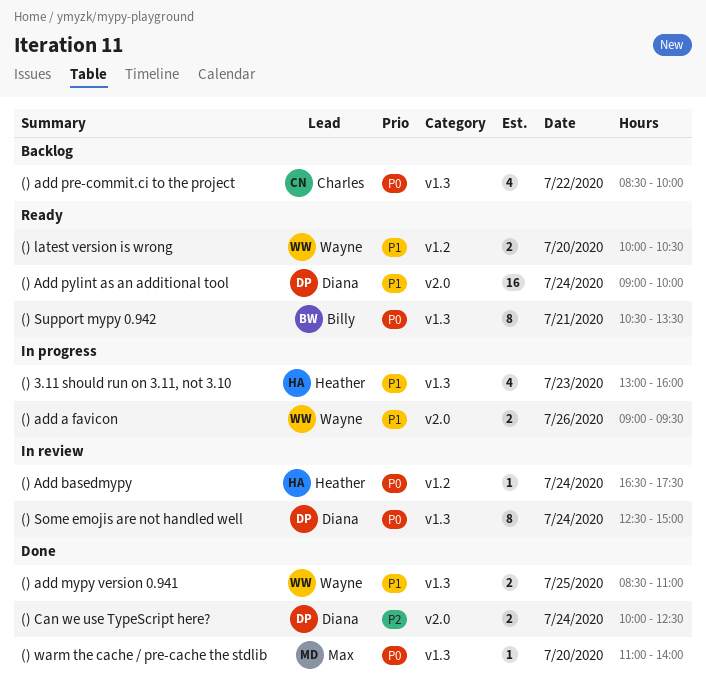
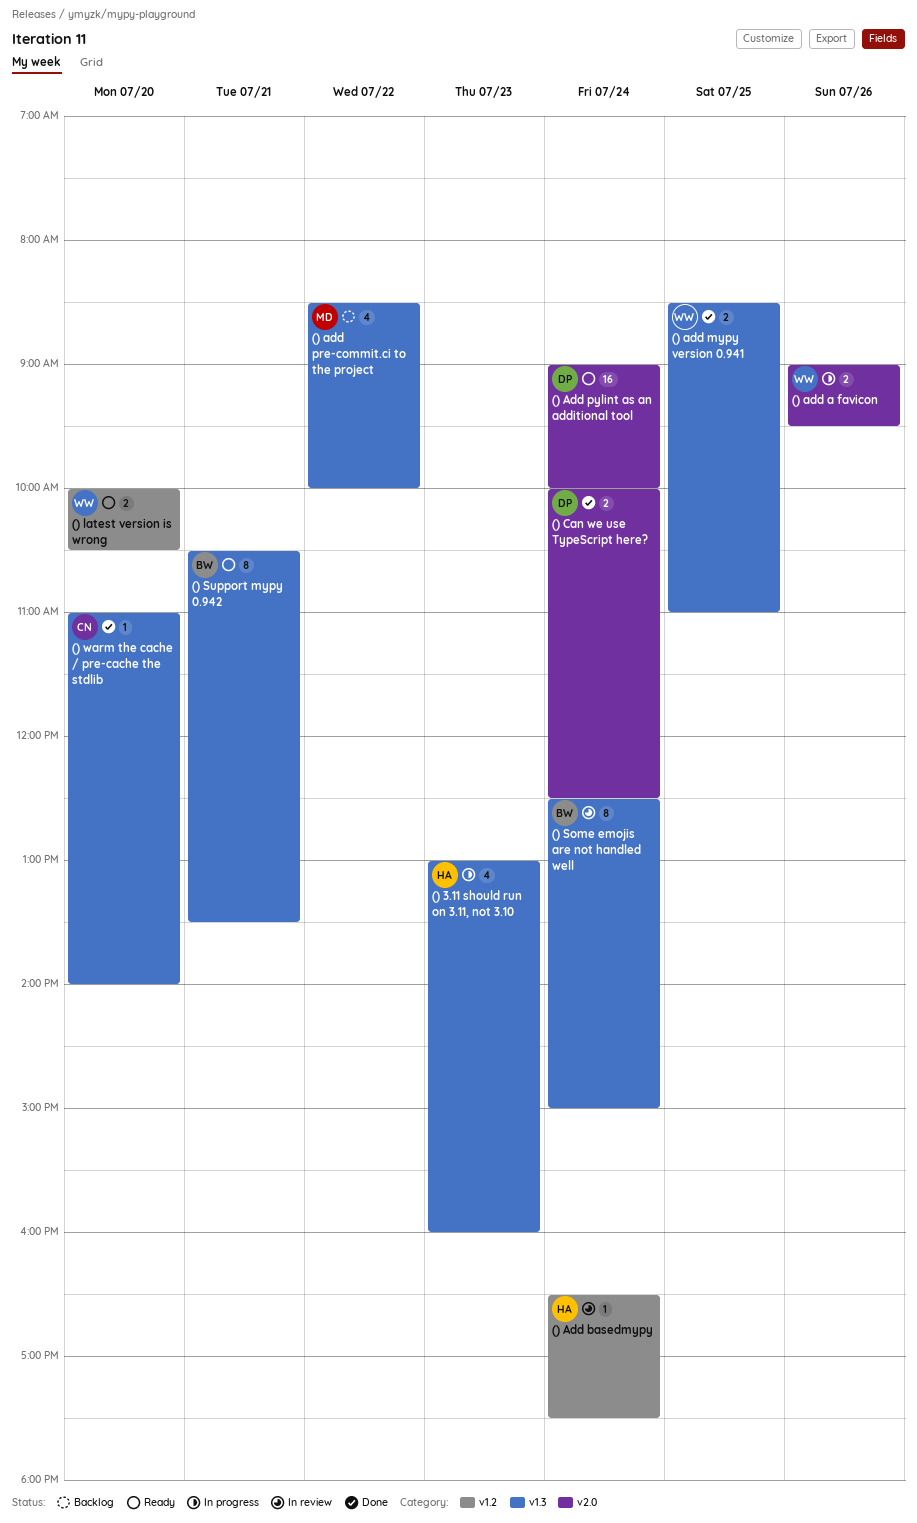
() add pre-commit.ci to the project, owner: Charles -> Max
() Some emojis are not handled well, owner: Diana -> Billy
() warm the cache / pre-cache the stdlib, owner: Max -> Charles

